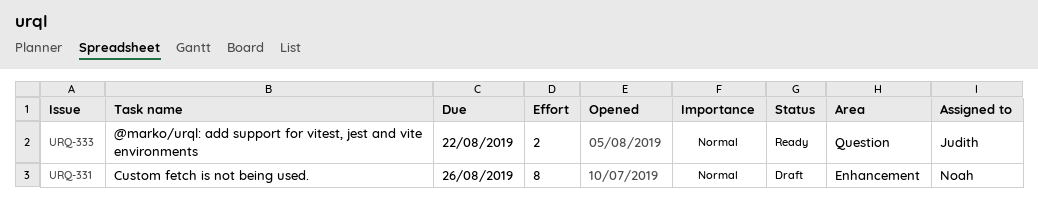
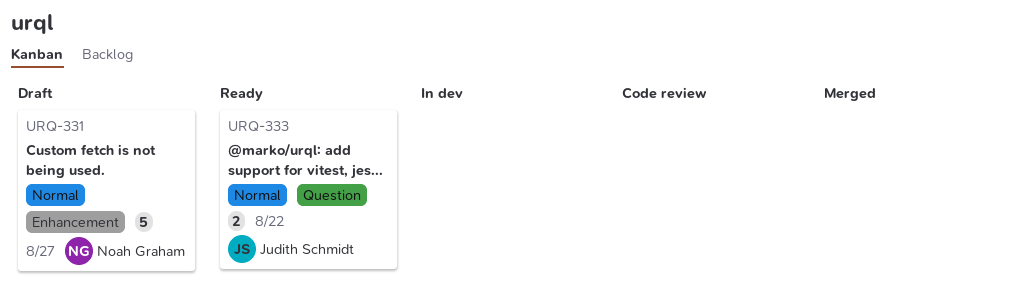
URQ-331, estimate: 8 -> 5
URQ-331, due: Aug 26 -> Aug 27

